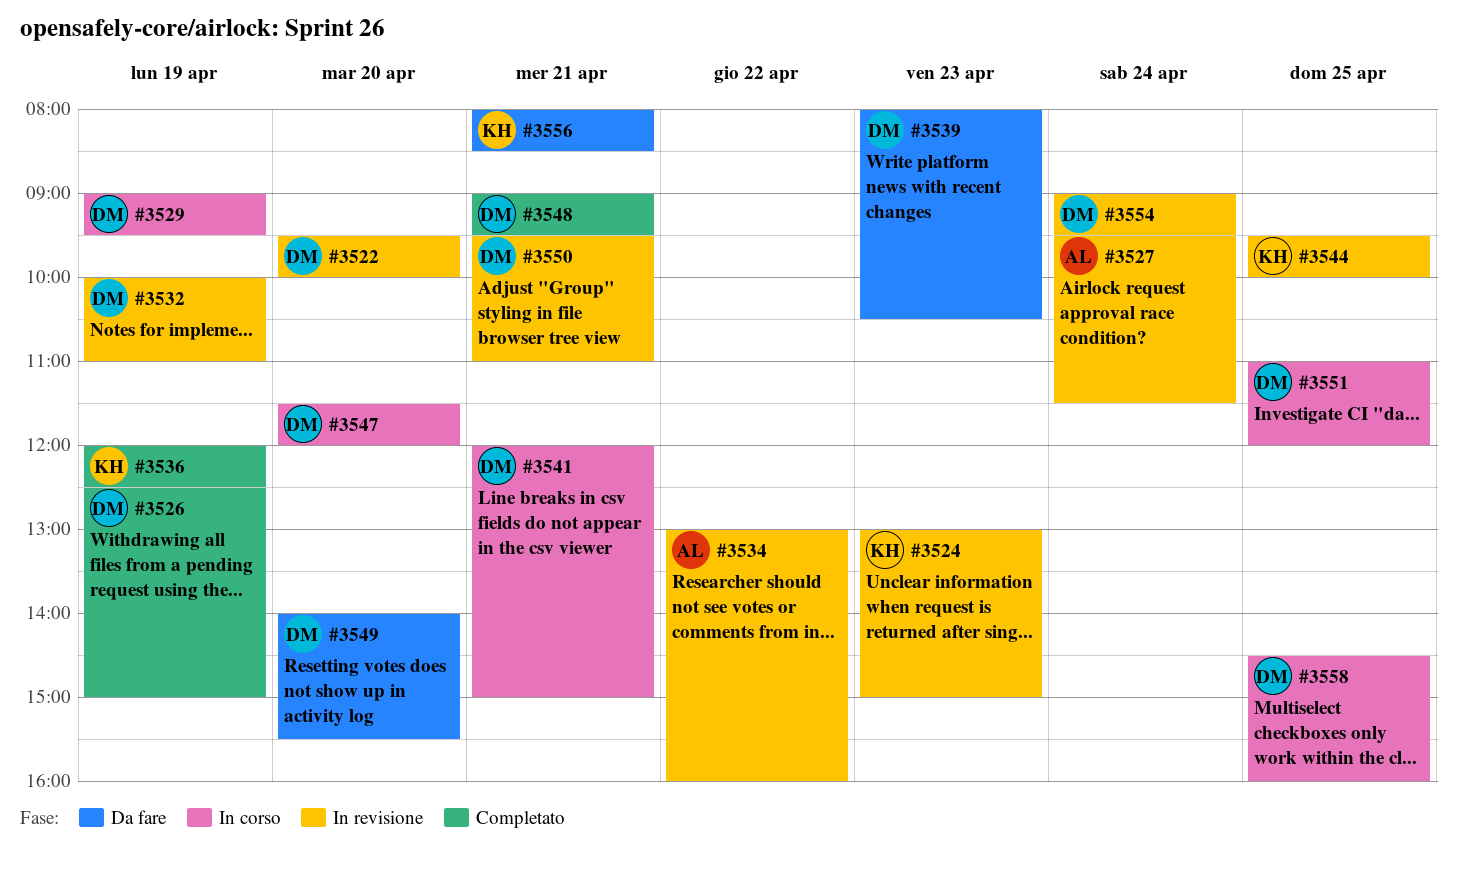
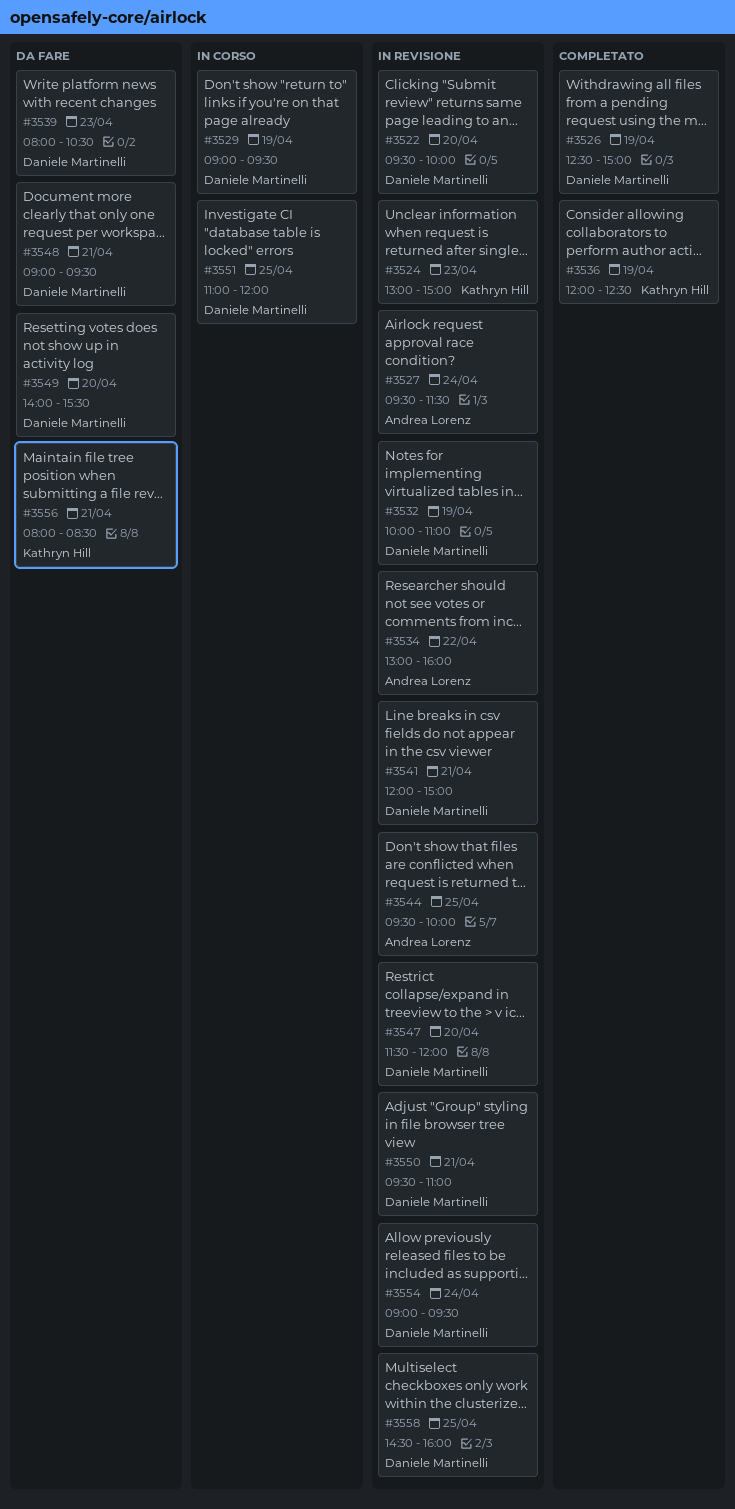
#3541, status: In corso -> In revisione
#3544, owner: Kathryn Hill -> Andrea Lorenz
#3547, status: In corso -> In revisione
#3548, status: Completato -> Da fare
#3558, status: In corso -> In revisione

